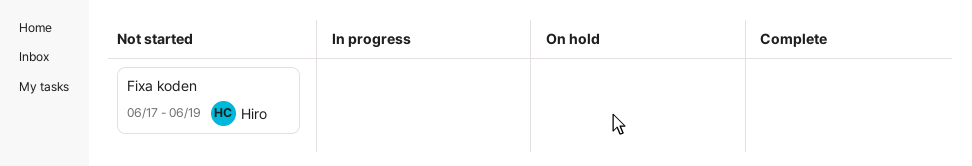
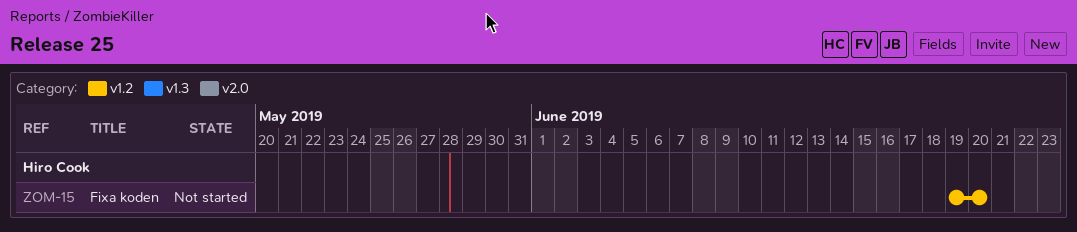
Fixa koden, start: Jun 17 -> Jun 19
Fixa koden, due: Jun 19 -> Jun 20

